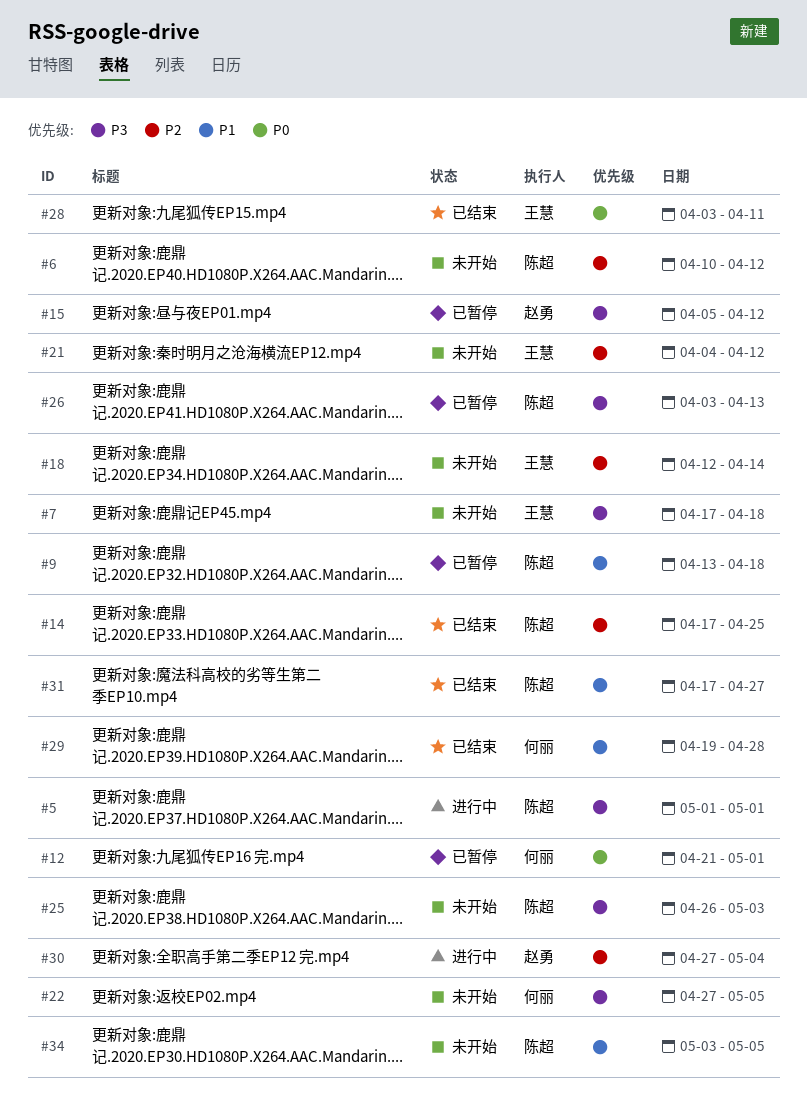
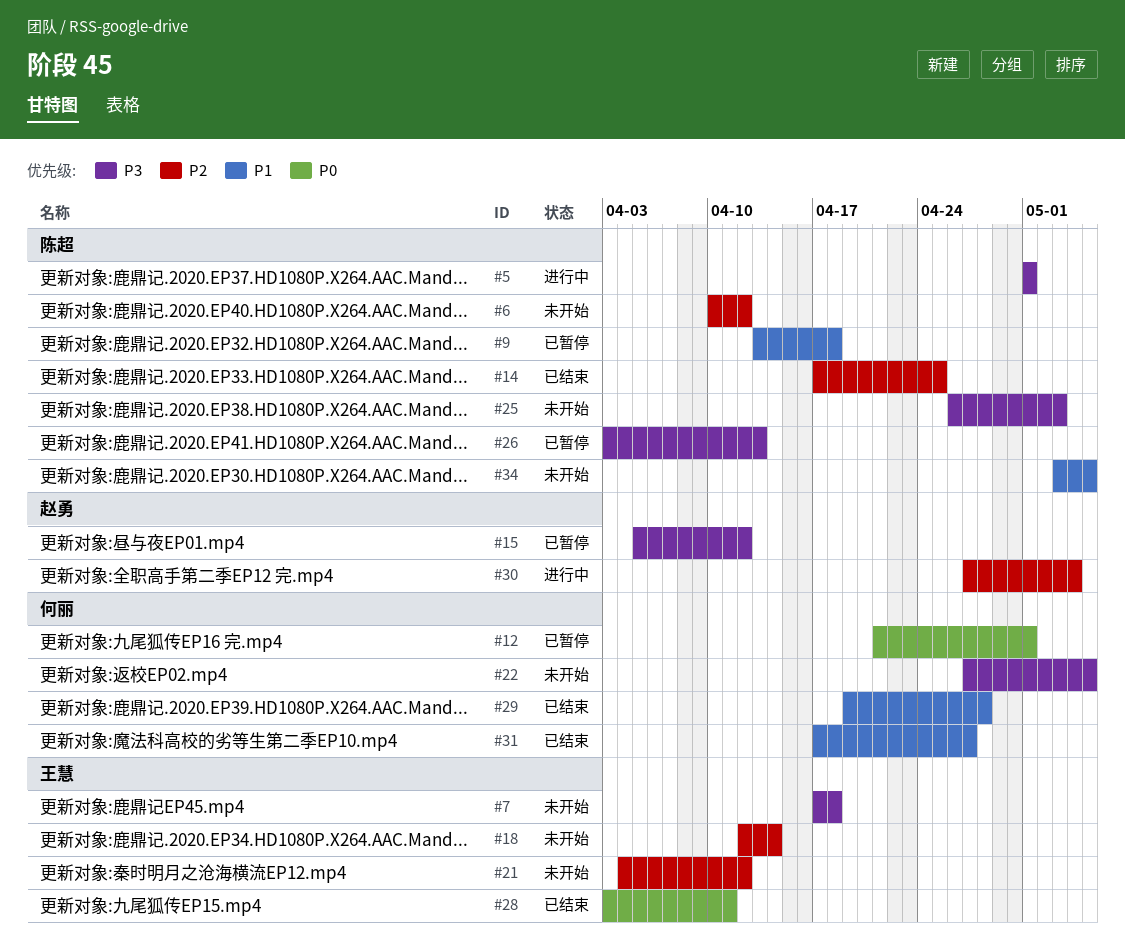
#31, owner: 陈超 -> 何丽

